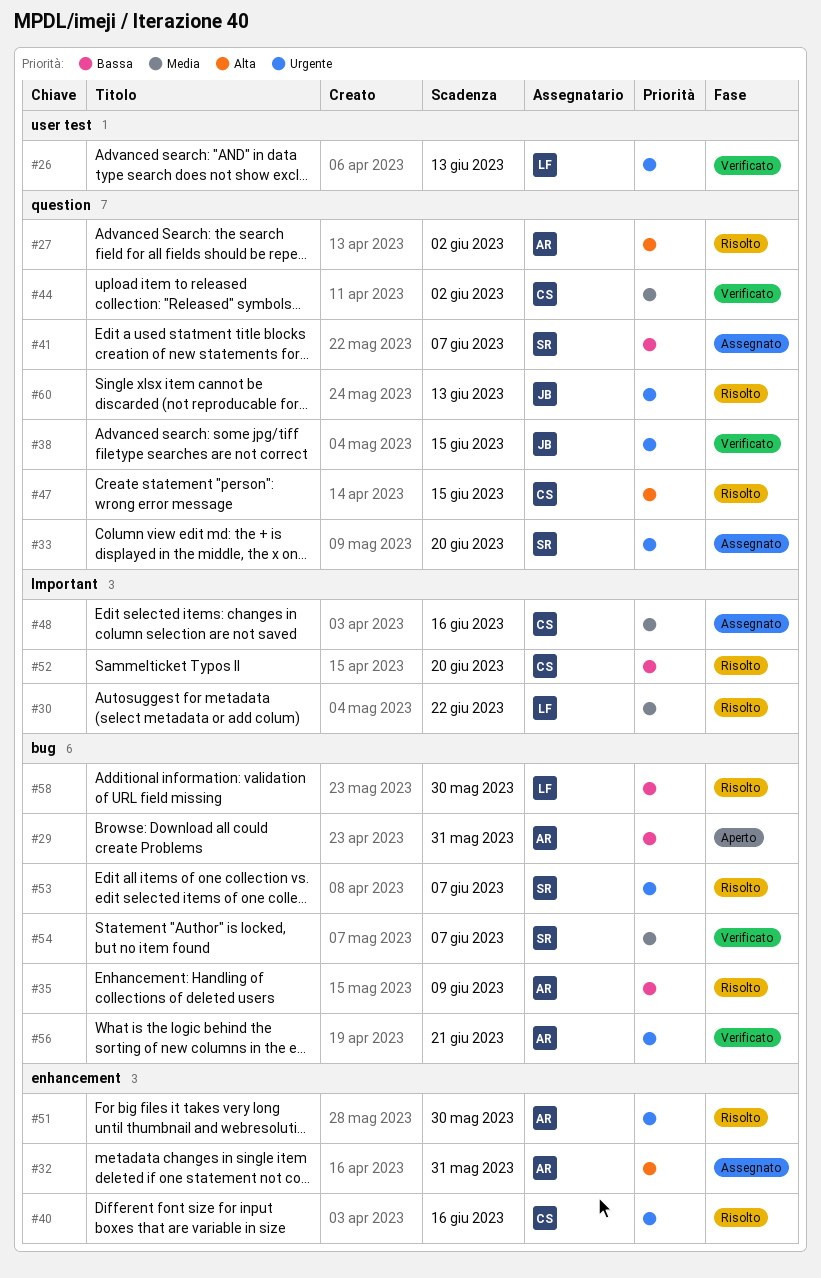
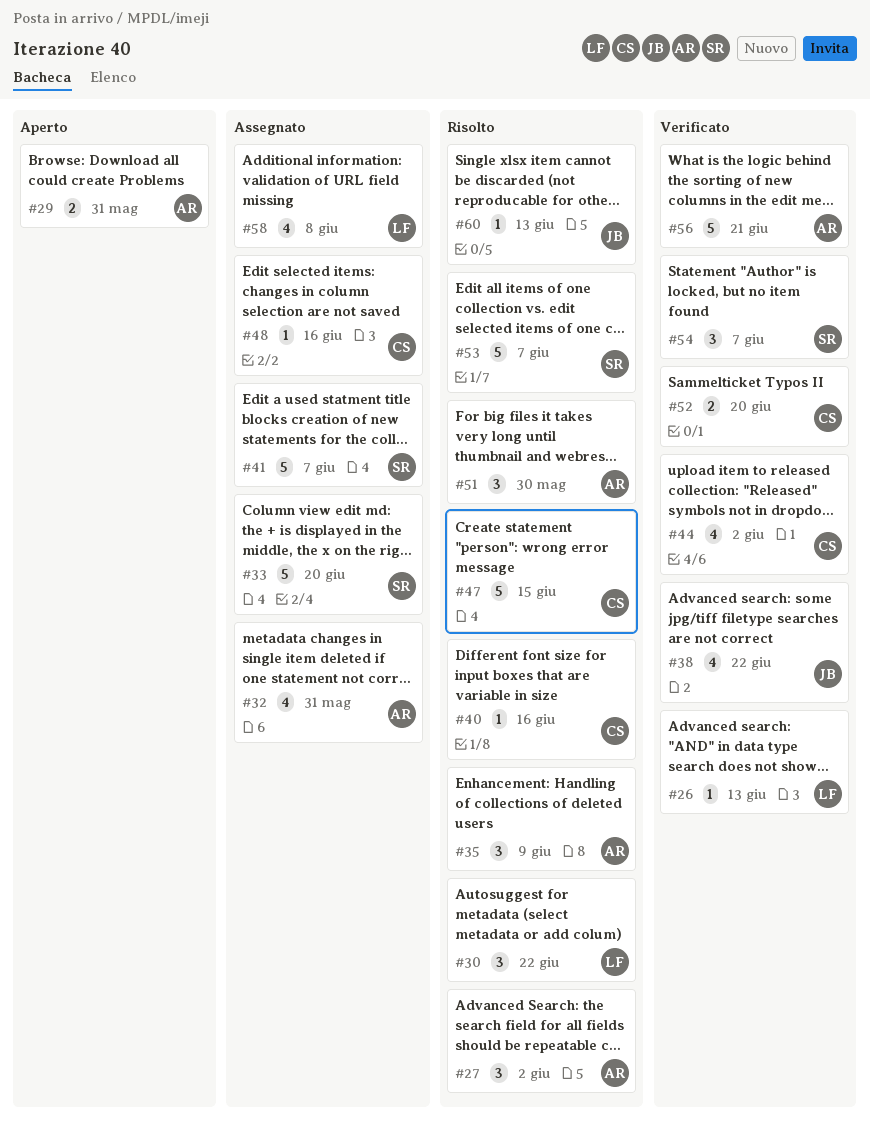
#38, due: Jun 15 -> Jun 22
#52, status: Risolto -> Verificato
#58, status: Risolto -> Assegnato
#58, due: May 30 -> Jun 8

